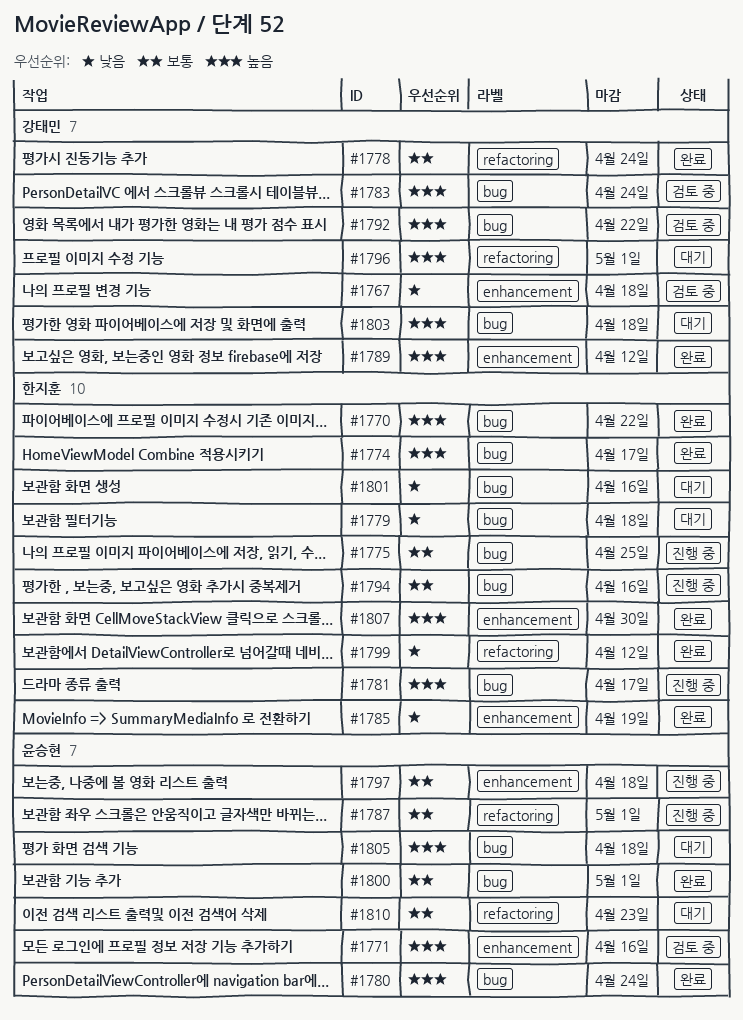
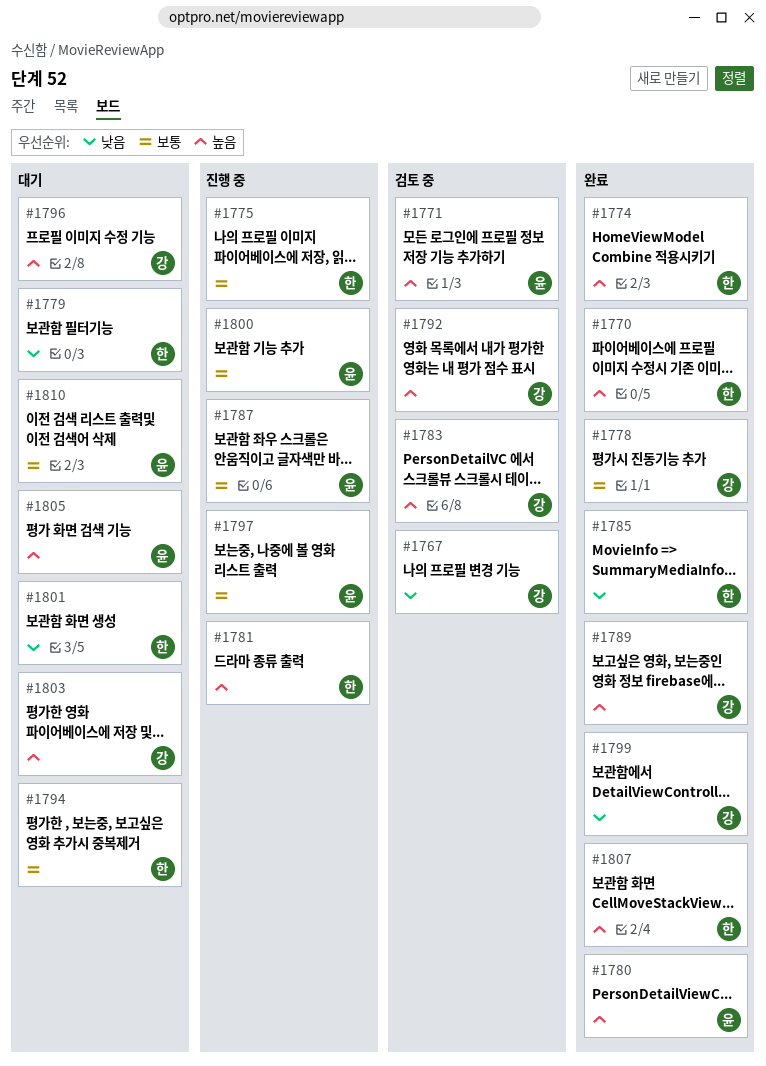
#1794, status: 진행 중 -> 대기
#1799, owner: 한지훈 -> 강태민
#1800, status: 완료 -> 진행 중

